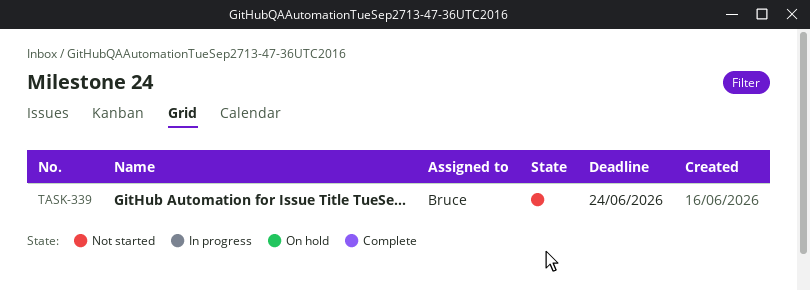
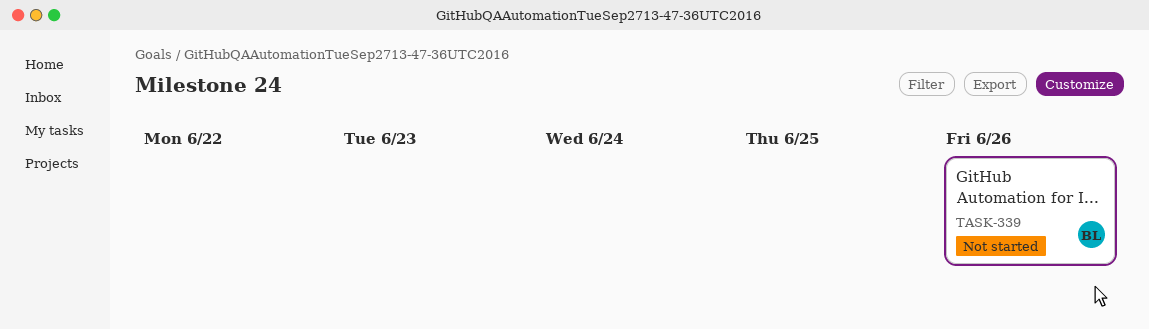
TASK-339, due: Jun 24 -> Jun 26

